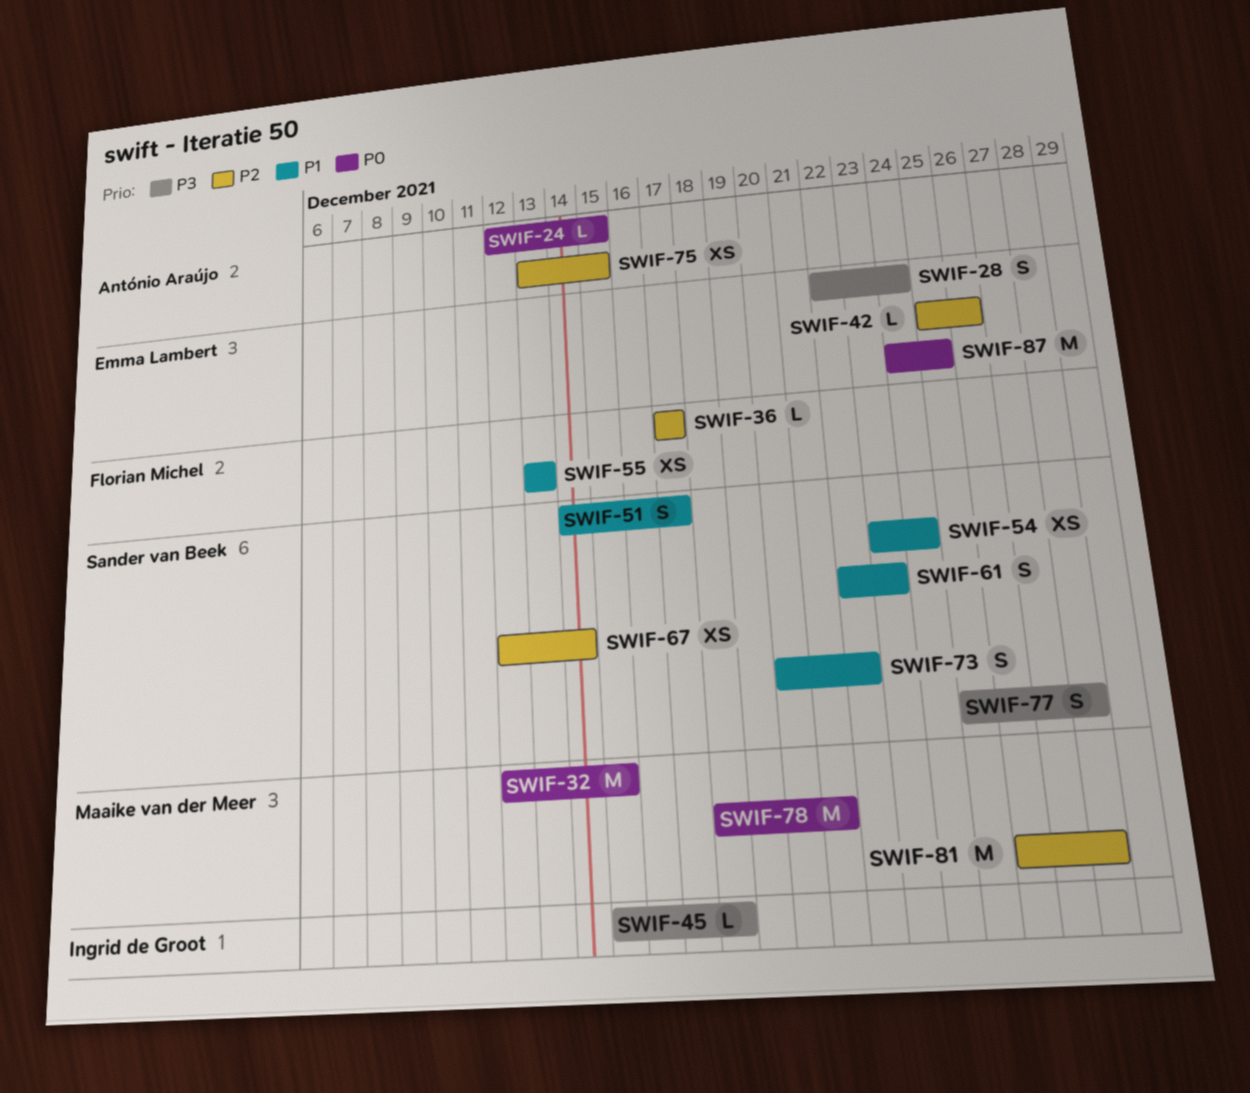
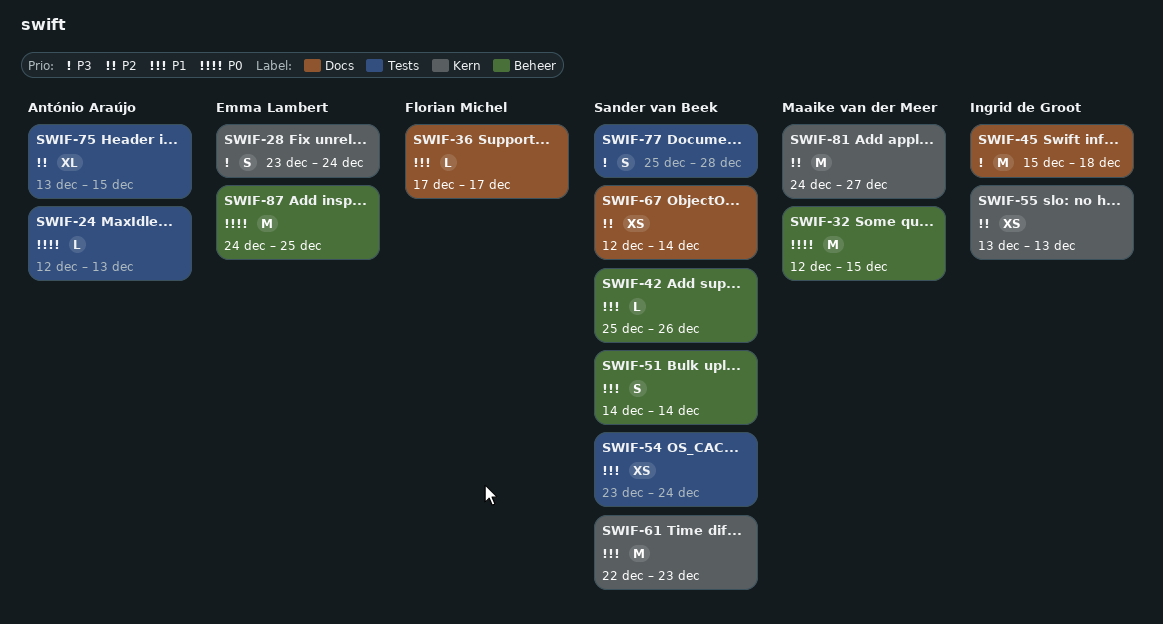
SWIF-24, due: Dec 15 -> Dec 13
SWIF-28, start: Dec 22 -> Dec 23
SWIF-36, priority: P2 -> P1
SWIF-42, owner: Emma Lambert -> Sander van Beek
SWIF-42, priority: P2 -> P1
SWIF-45, estimate: L -> M
SWIF-51, due: Dec 17 -> Dec 14
SWIF-55, owner: Florian Michel -> Ingrid de Groot
SWIF-55, priority: P1 -> P2
SWIF-61, estimate: S -> M
SWIF-73: present -> none
SWIF-75, estimate: XS -> XL
SWIF-78: present -> none
SWIF-81, start: Dec 26 -> Dec 24
SWIF-81, due: Dec 28 -> Dec 27

